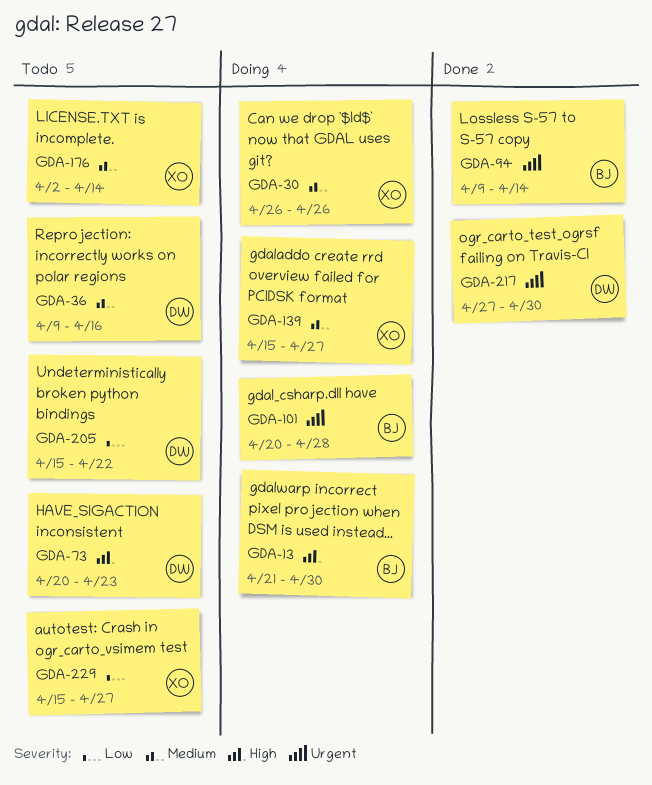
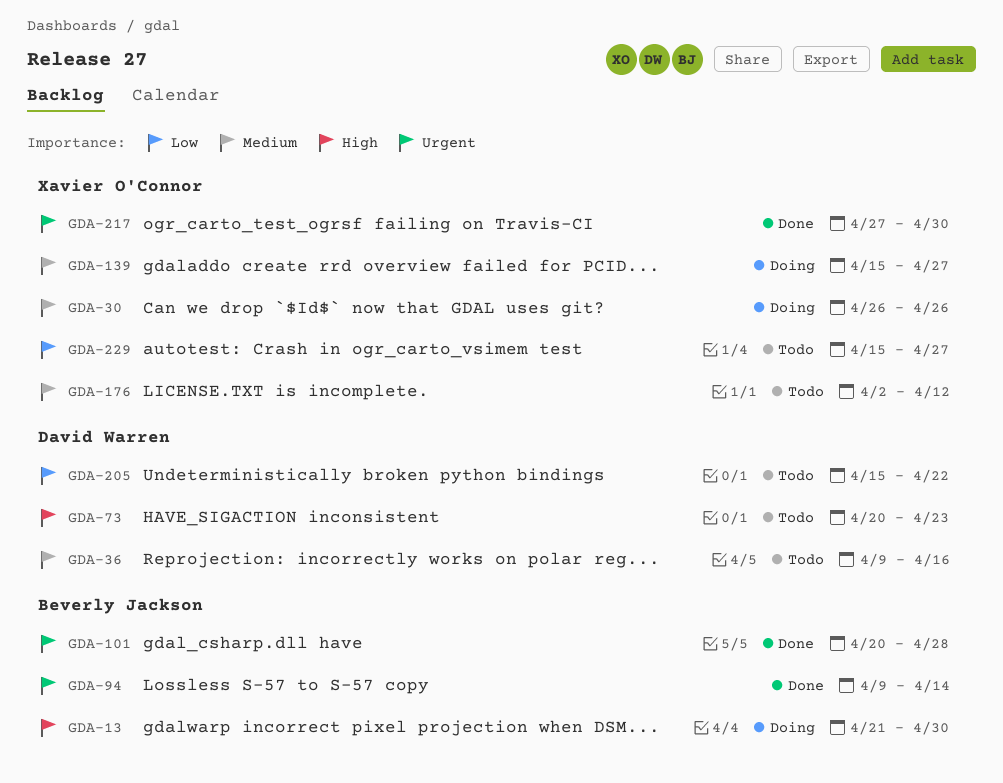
GDA-101, status: Doing -> Done
GDA-176, due: Apr 14 -> Apr 12
GDA-217, owner: David Warren -> Xavier O'Connor

